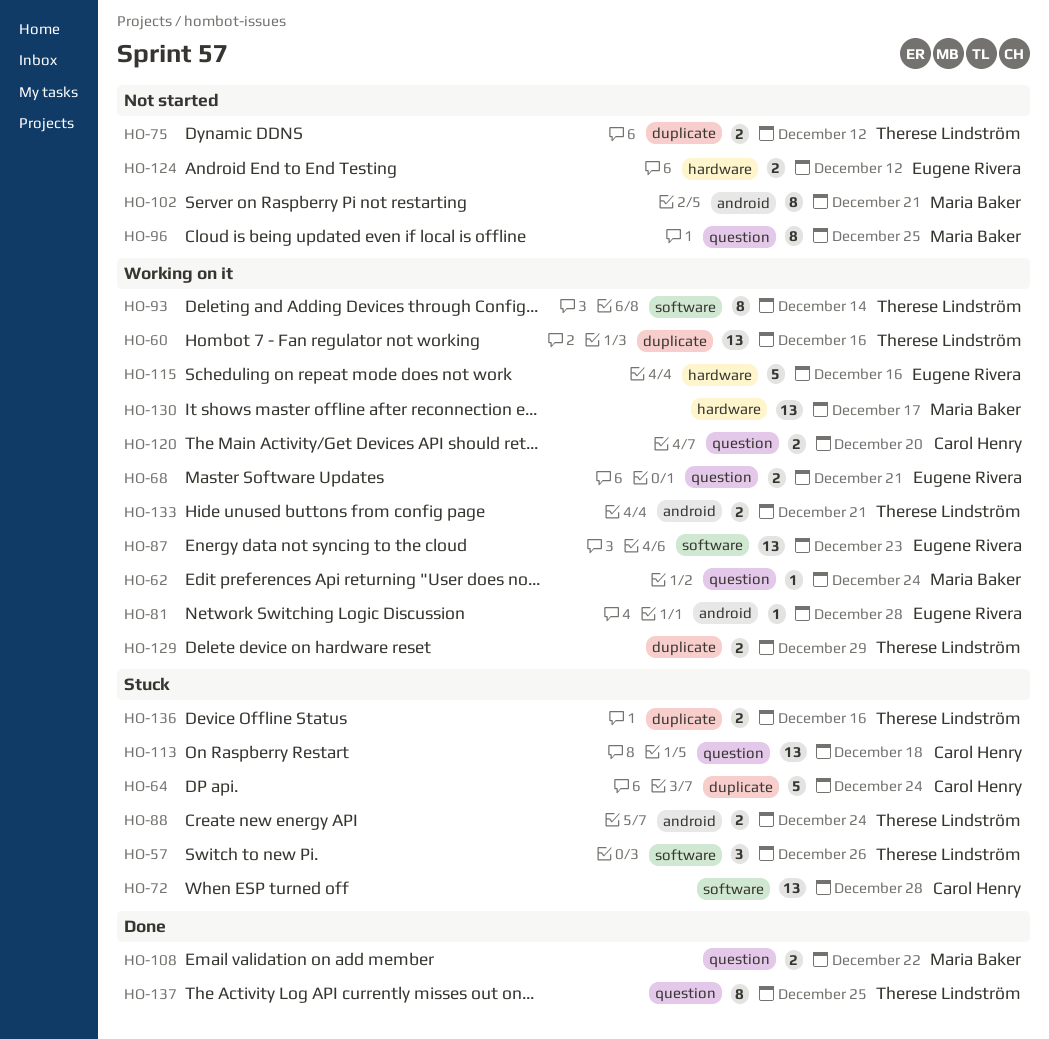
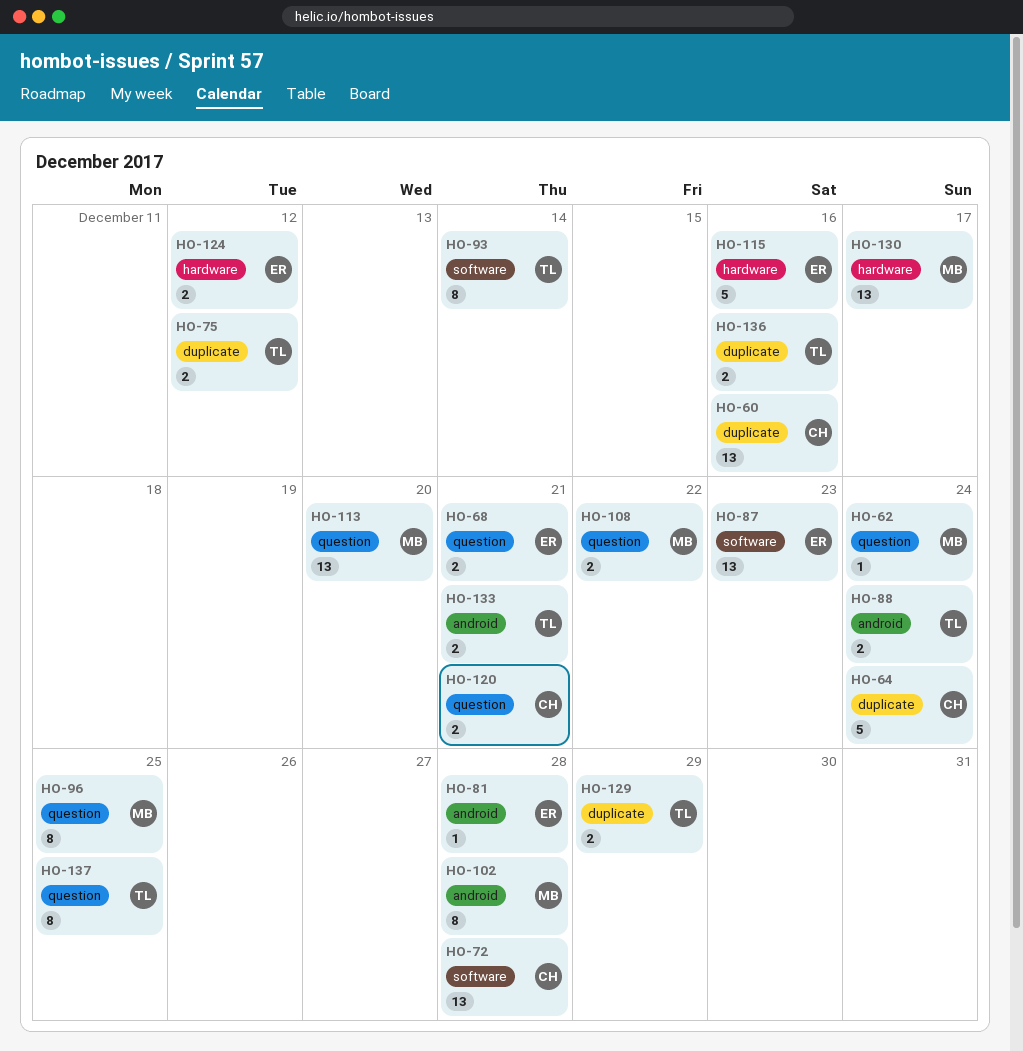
HO-57: present -> none
HO-60, owner: Therese Lindström -> Carol Henry
HO-102, due: Dec 21 -> Dec 28
HO-113, owner: Carol Henry -> Maria Baker
HO-113, due: Dec 18 -> Dec 20
HO-120, due: Dec 20 -> Dec 21

